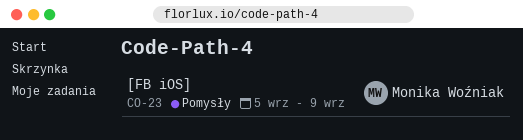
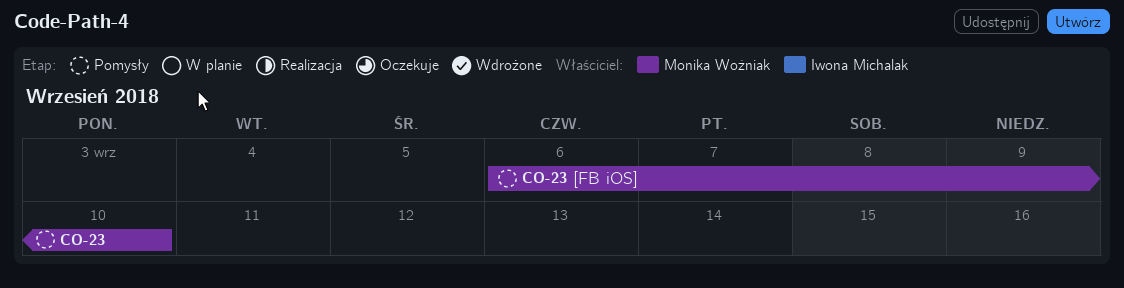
CO-23, start: Sep 5 -> Sep 6
CO-23, due: Sep 9 -> Sep 10

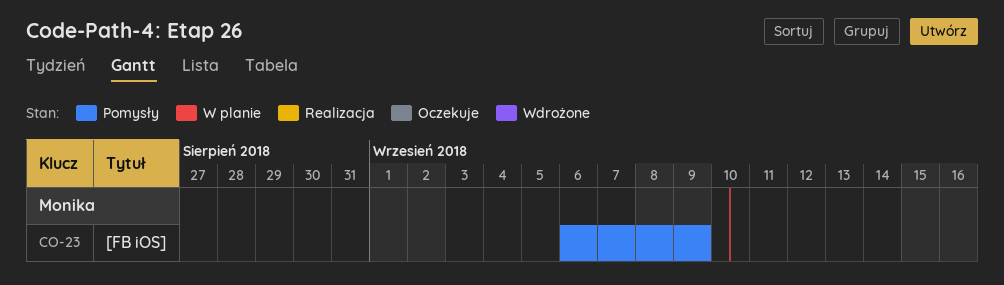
CO-23, due: Sep 10 -> Sep 9

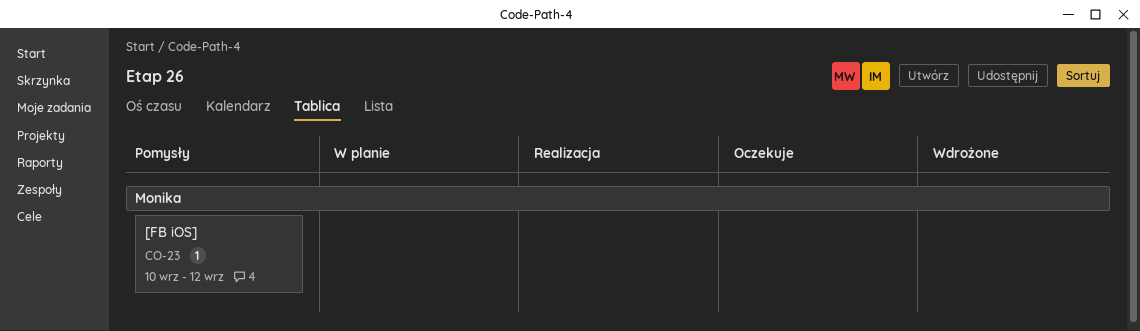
CO-23, start: Sep 6 -> Sep 10
CO-23, due: Sep 9 -> Sep 12

